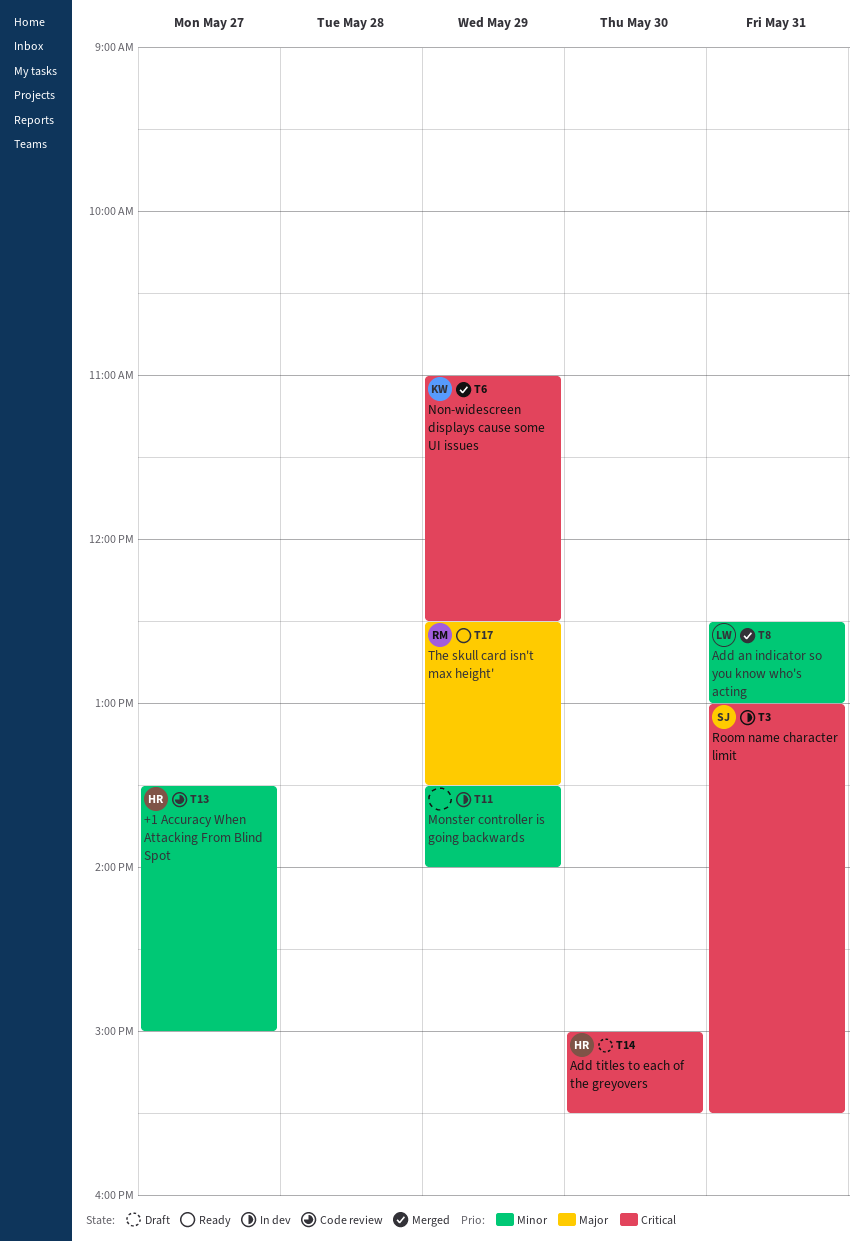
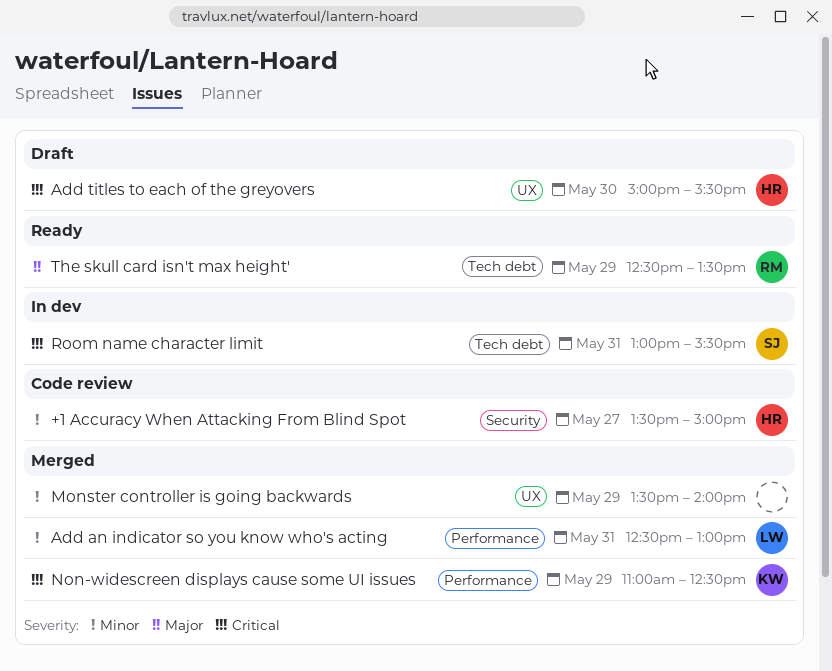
Monster controller is going backwards, status: In dev -> Merged

